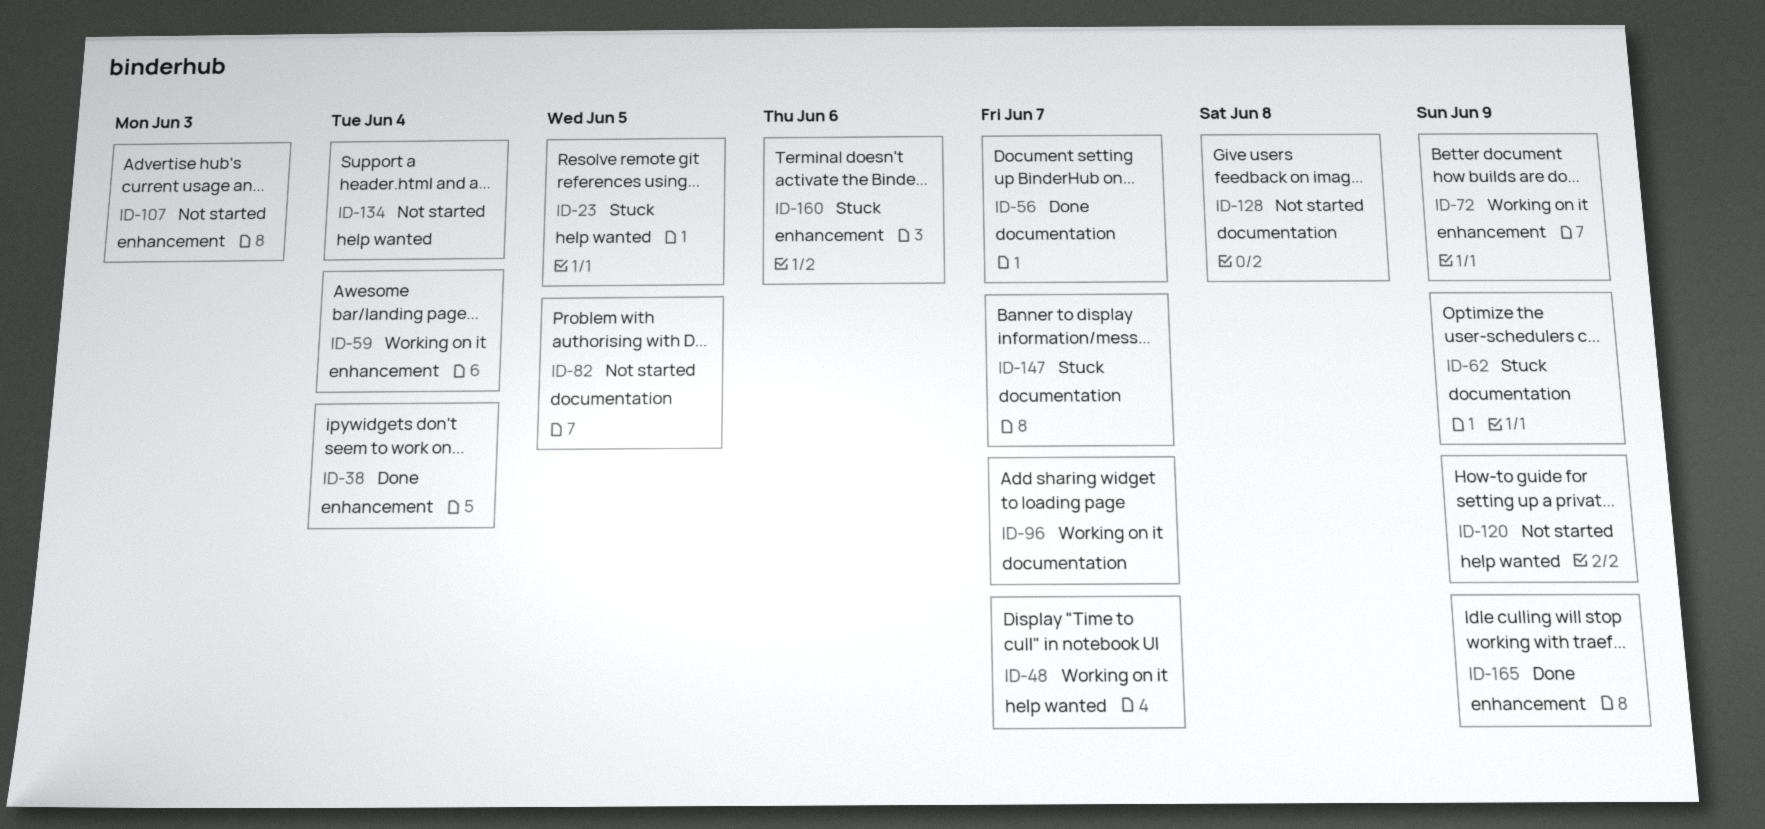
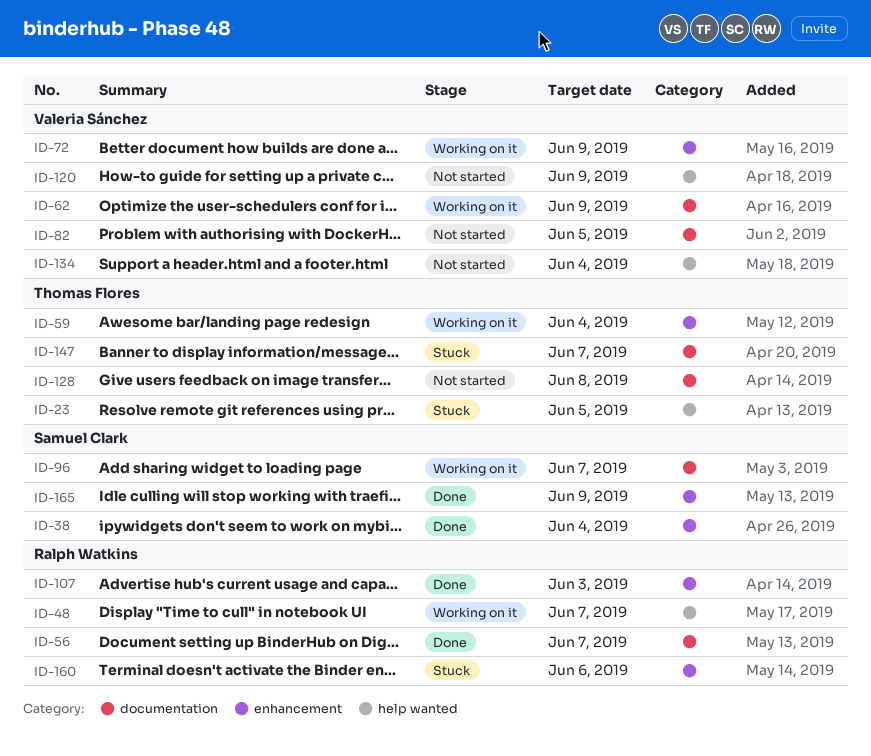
ID-62, status: Stuck -> Working on it
ID-107, status: Not started -> Done

